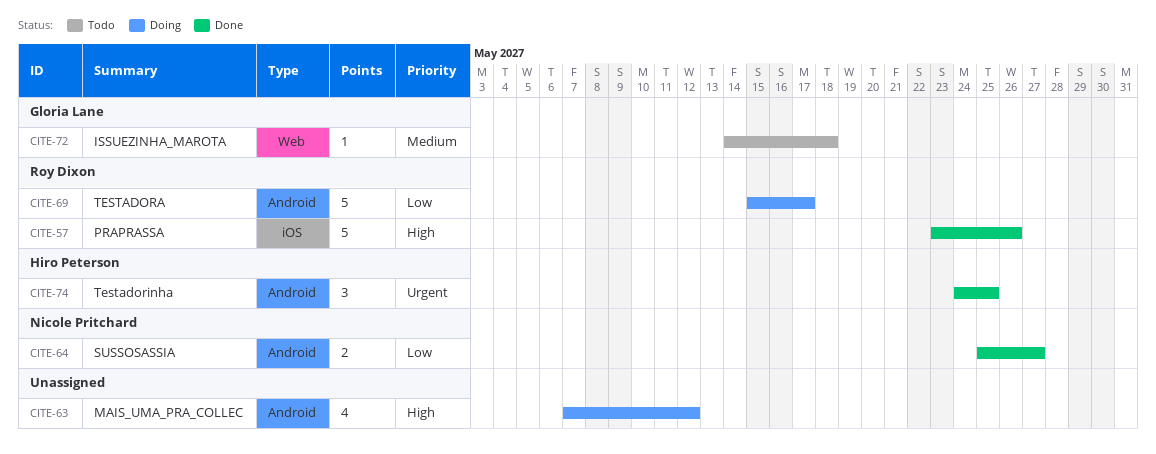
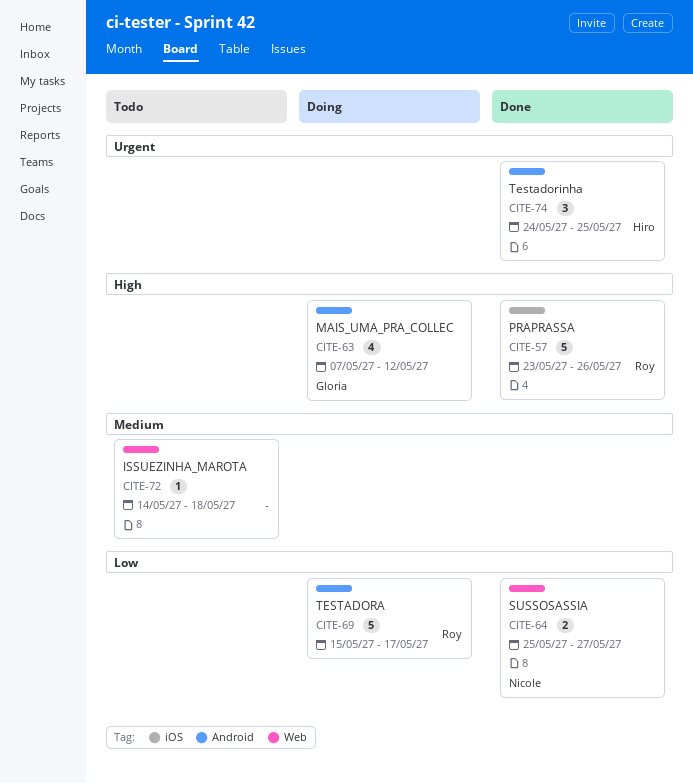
CITE-63, owner: none -> Gloria Lane
CITE-64, label: Android -> Web
CITE-72, owner: Gloria Lane -> none

